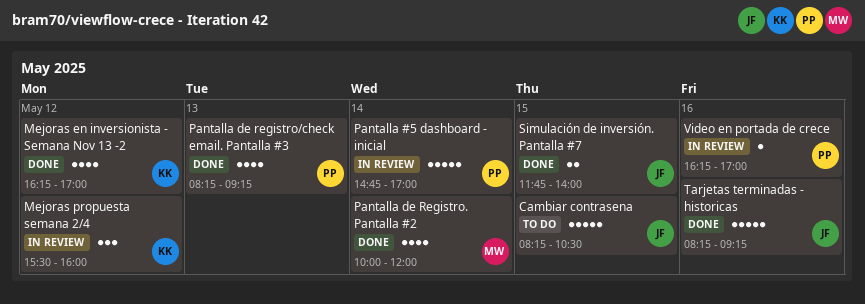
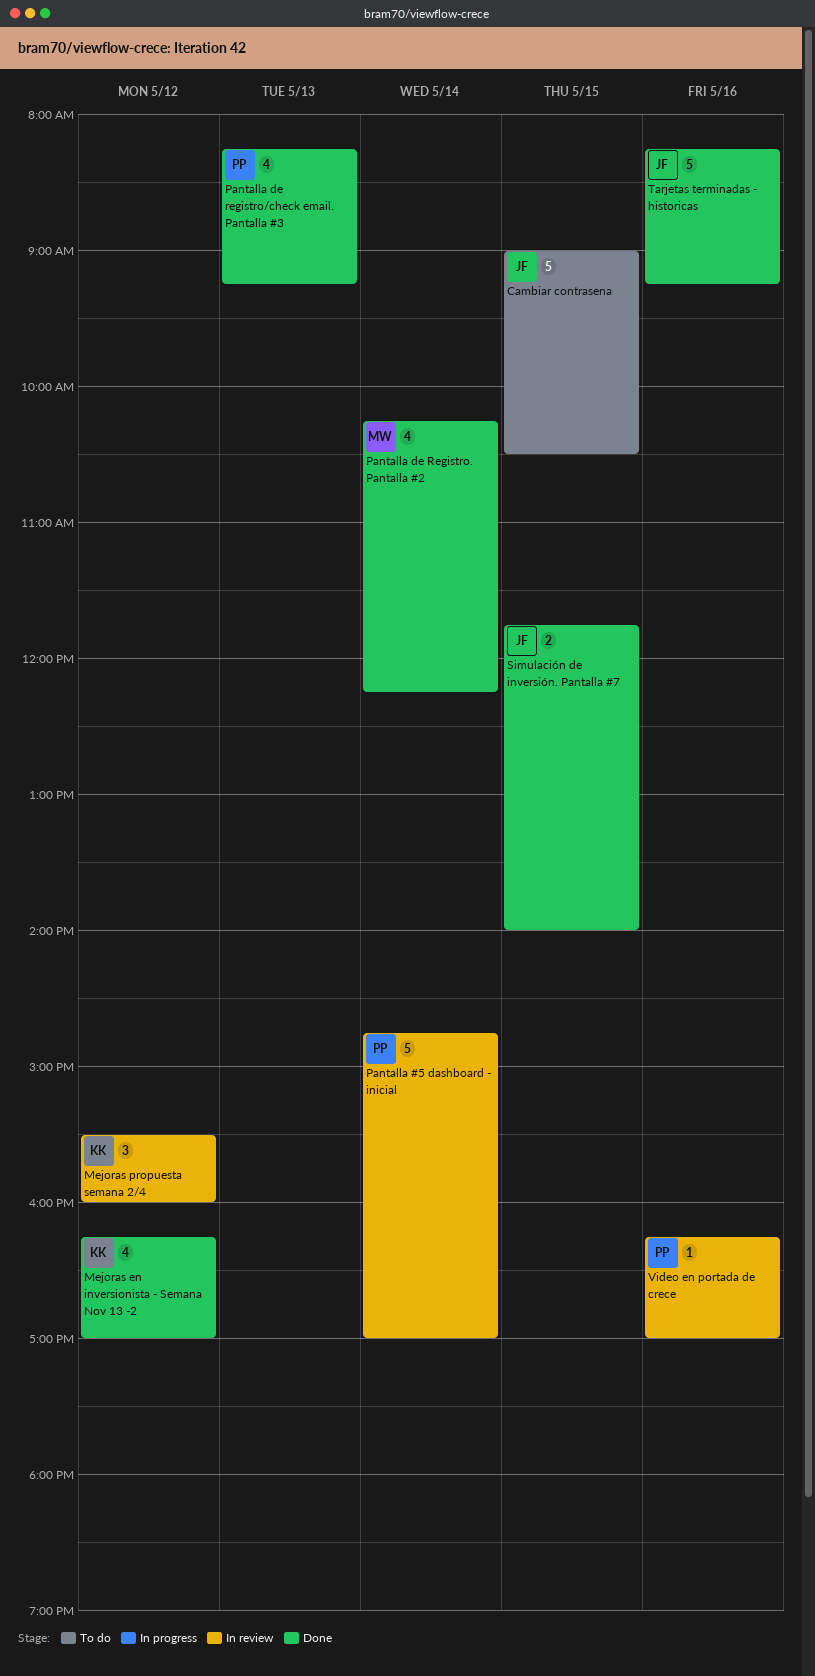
Cambiar contrasena, begins: 08:15 -> 09:00
Pantalla de Registro. Pantalla #2, begins: 10:00 -> 10:15
Pantalla de Registro. Pantalla #2, ends: 12:00 -> 12:15

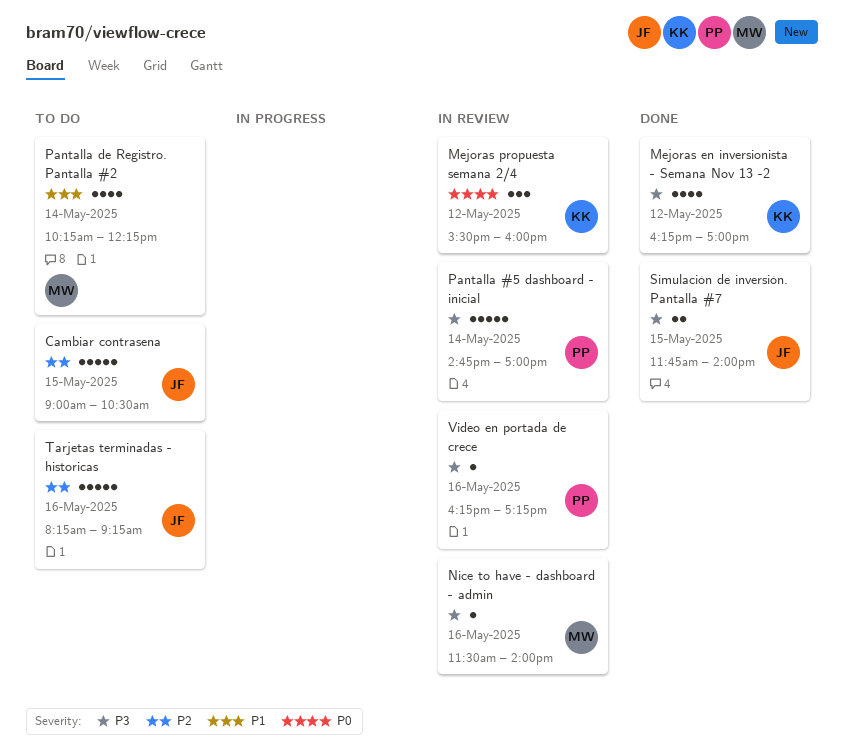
Nice to have - dashboard - admin: none -> present
Pantalla de Registro. Pantalla #2, status: Done -> To do
Pantalla de registro/check email. Pantalla #3: present -> none
Tarjetas terminadas - historicas, status: Done -> To do
Video en portada de crece, ends: 17:00 -> 17:15

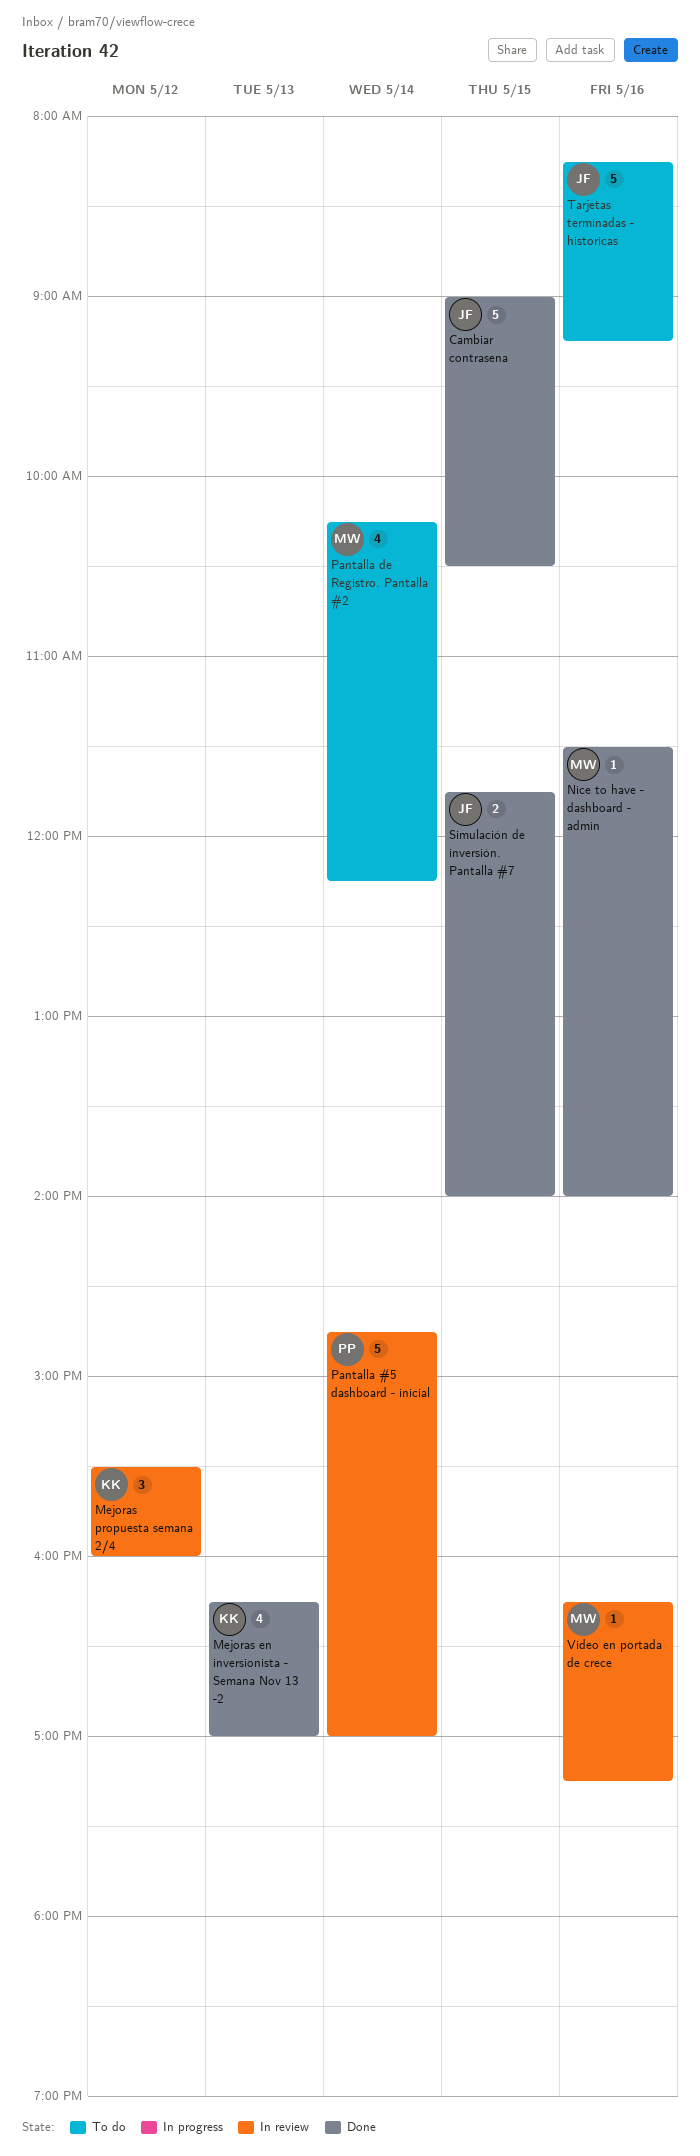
Cambiar contrasena, status: To do -> Done
Mejoras en inversionista - Semana Nov 13 -2, day: May 12 -> May 13
Nice to have - dashboard - admin, status: In review -> Done
Video en portada de crece, owner: PP -> MW

